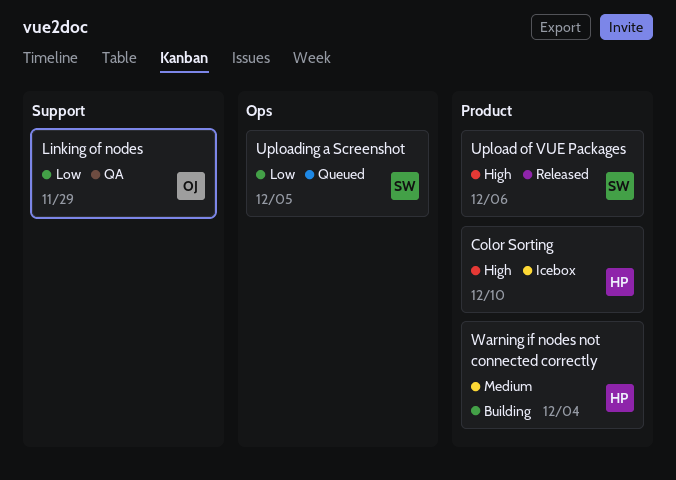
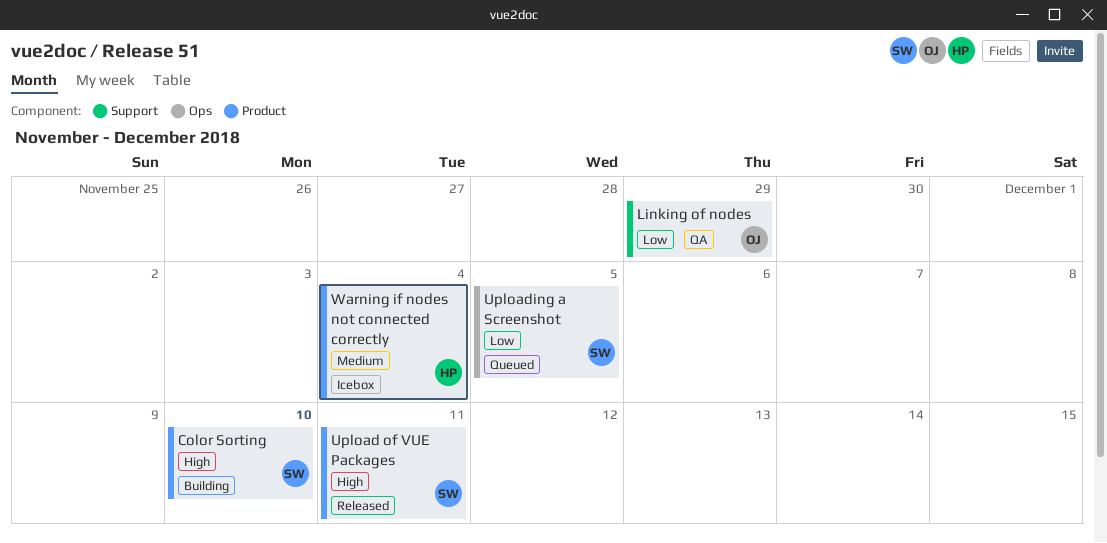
Color Sorting, status: Icebox -> Building
Color Sorting, owner: HP -> SW
Upload of VUE Packages, due: Dec 6 -> Dec 11
Warning if nodes not connected correctly, status: Building -> Icebox

